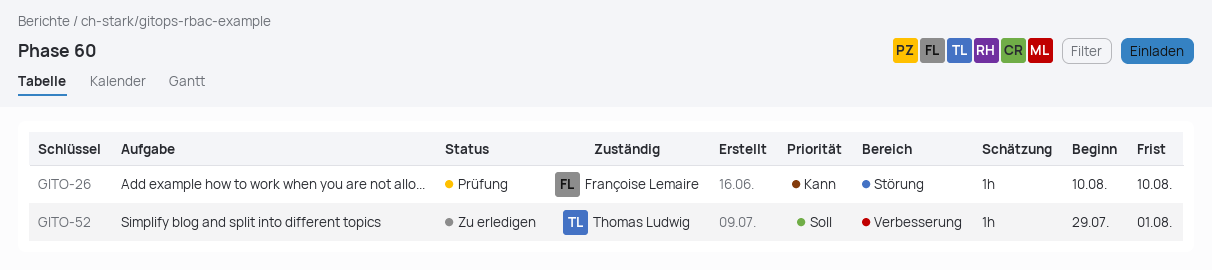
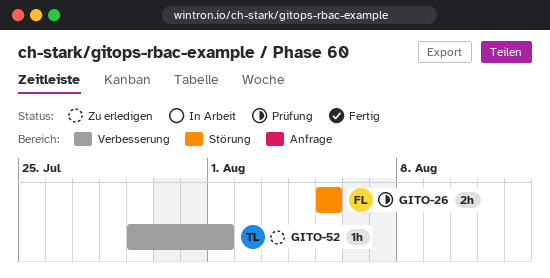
GITO-26, estimate: 1h -> 2h
GITO-26, start: Aug 10 -> Aug 5
GITO-26, due: Aug 10 -> Aug 5

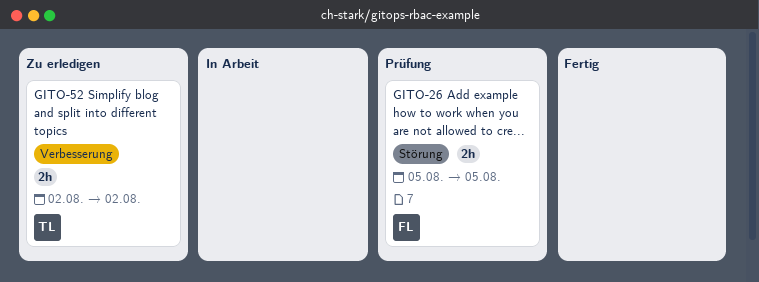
GITO-52, estimate: 1h -> 2h
GITO-52, start: Jul 29 -> Aug 2
GITO-52, due: Aug 1 -> Aug 2

